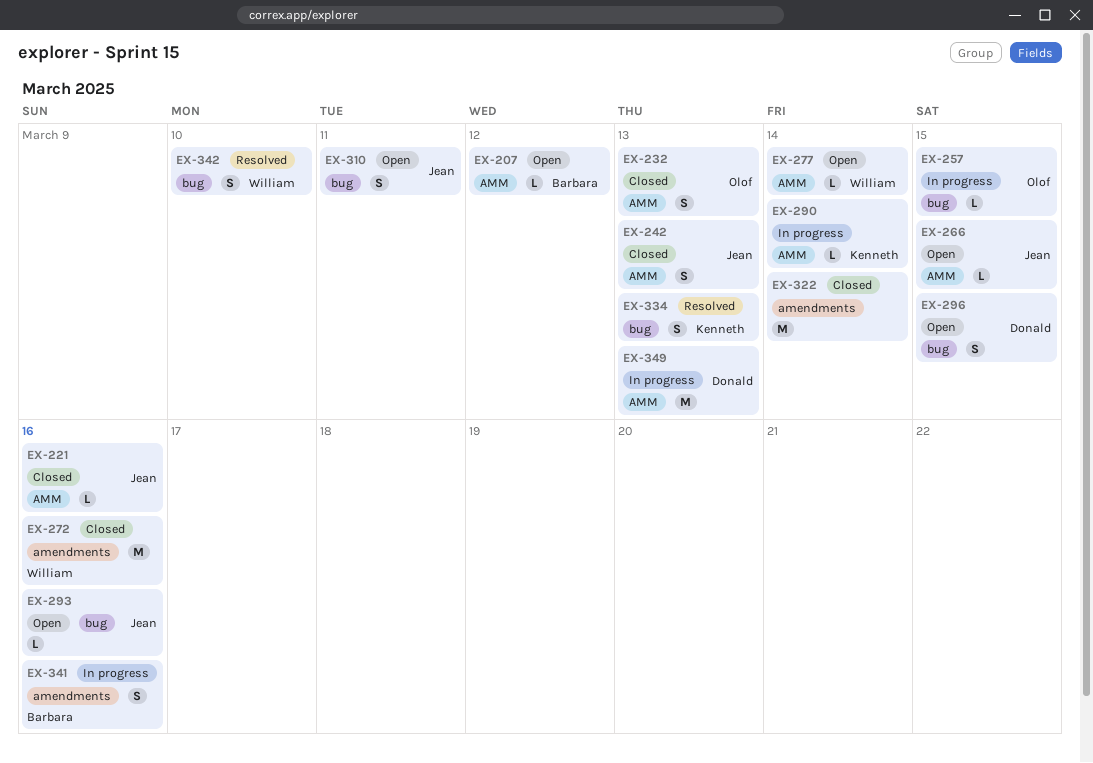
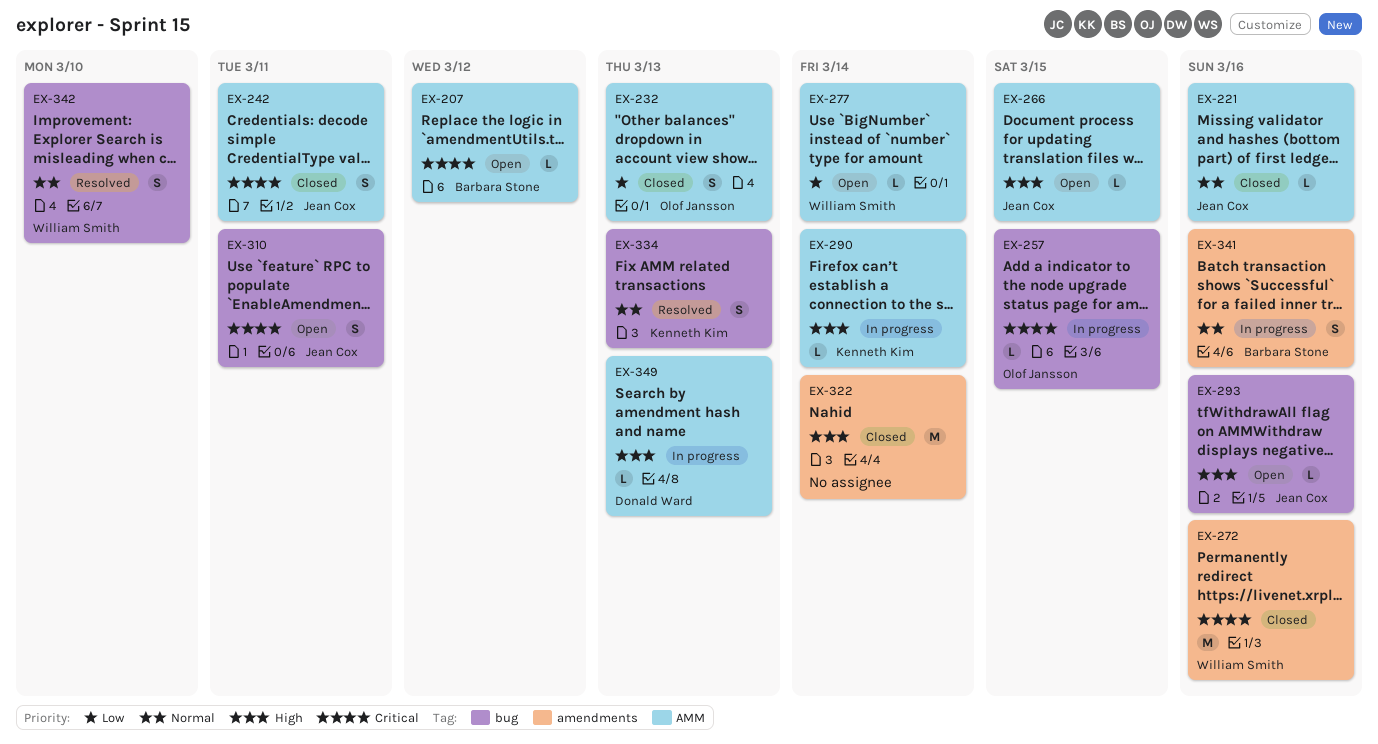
EX-242, due: Mar 13 -> Mar 11
EX-296: present -> none
EX-349, estimate: M -> L

